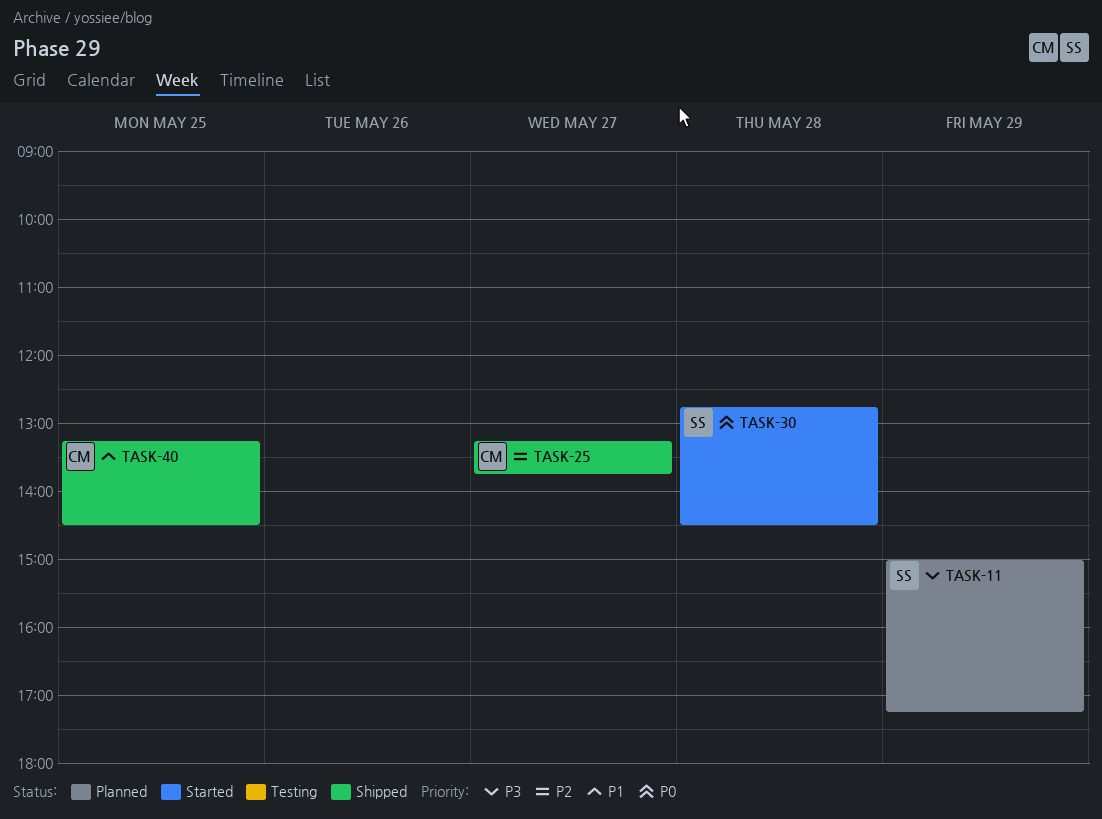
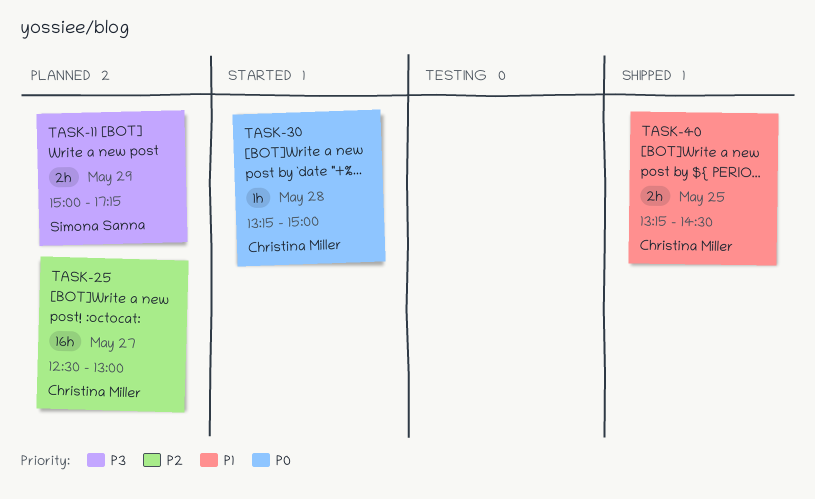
TASK-25, status: Shipped -> Planned
TASK-25, begins: 13:15 -> 12:30
TASK-25, ends: 13:45 -> 13:00
TASK-30, owner: Simona Sanna -> Christina Miller
TASK-30, begins: 12:45 -> 13:15
TASK-30, ends: 14:30 -> 15:00

